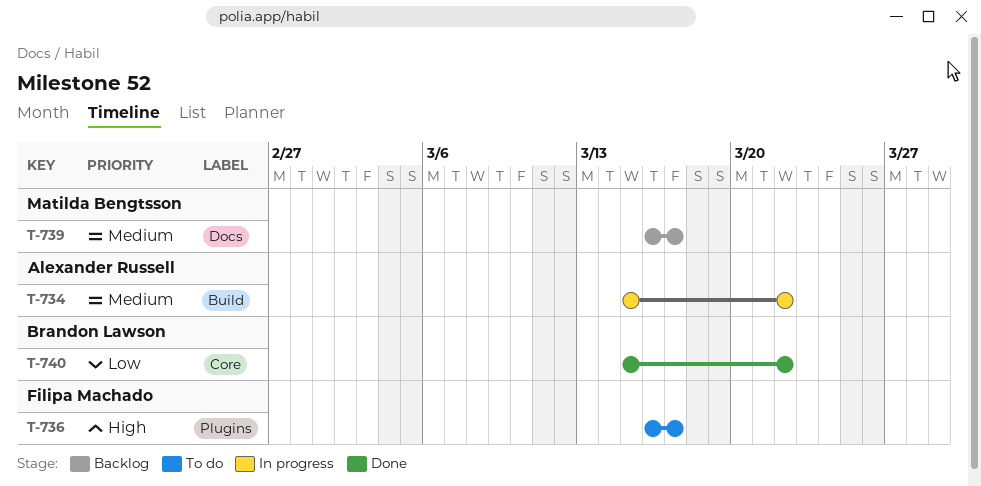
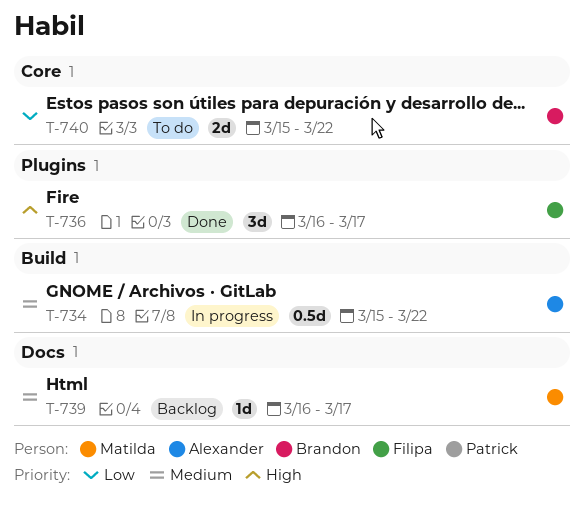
T-736, status: To do -> Done
T-740, status: Done -> To do

